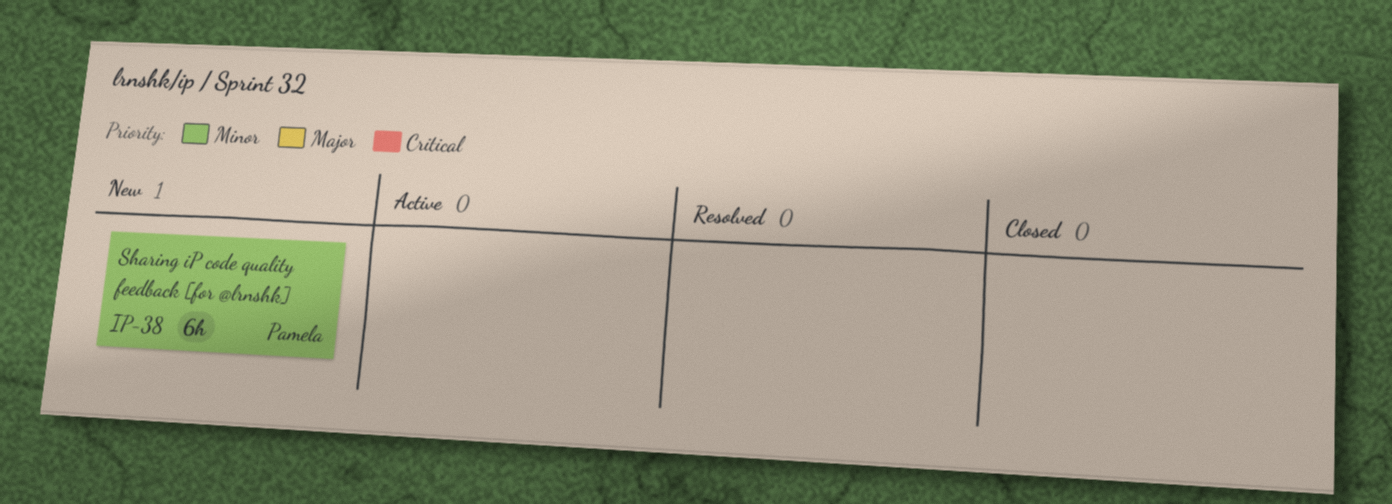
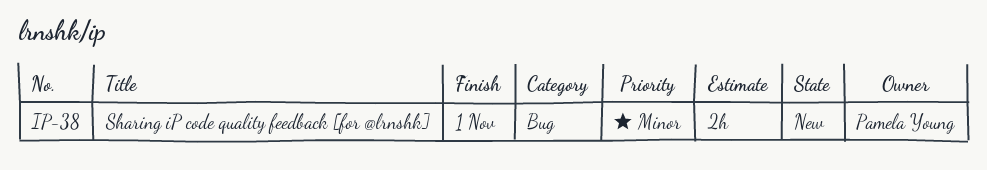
IP-38, estimate: 6h -> 2h

